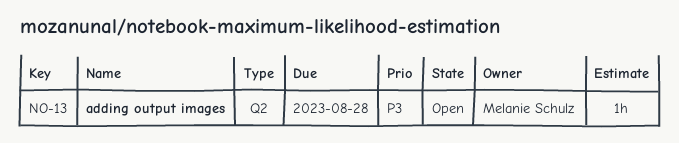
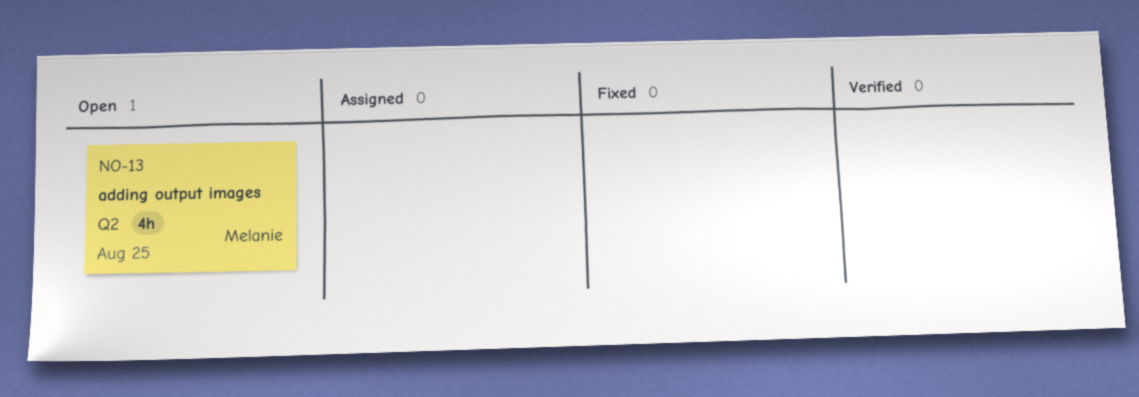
NO-13, estimate: 1h -> 4h
NO-13, due: Aug 28 -> Aug 25

